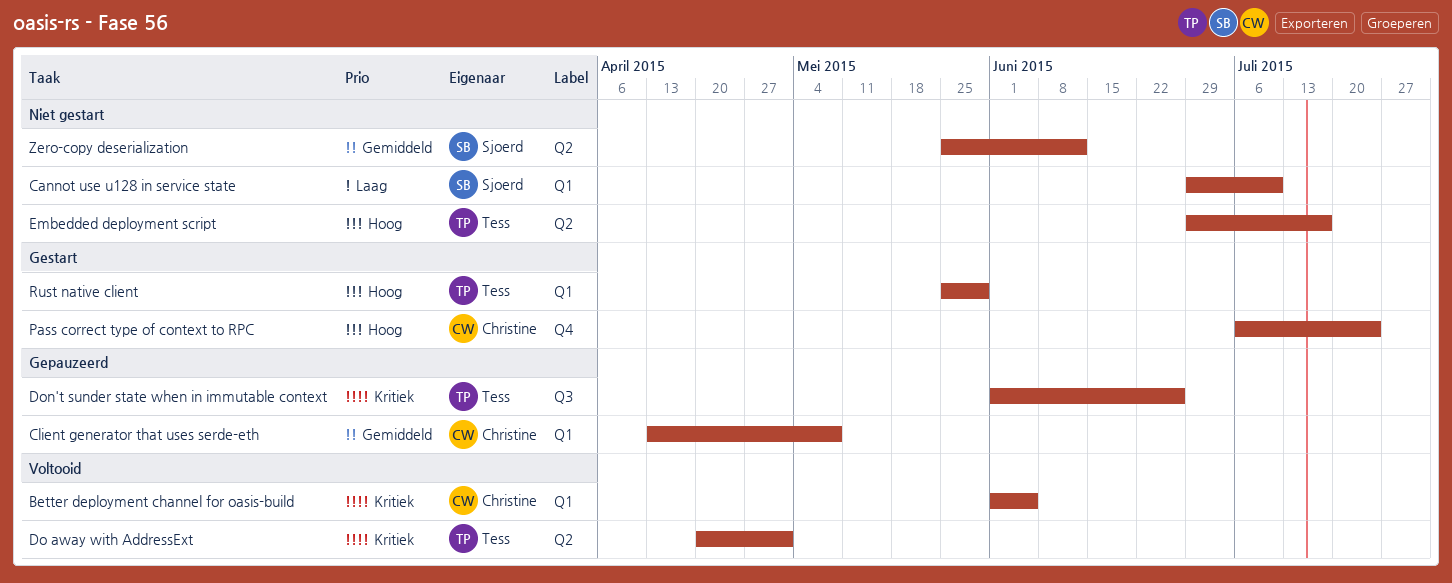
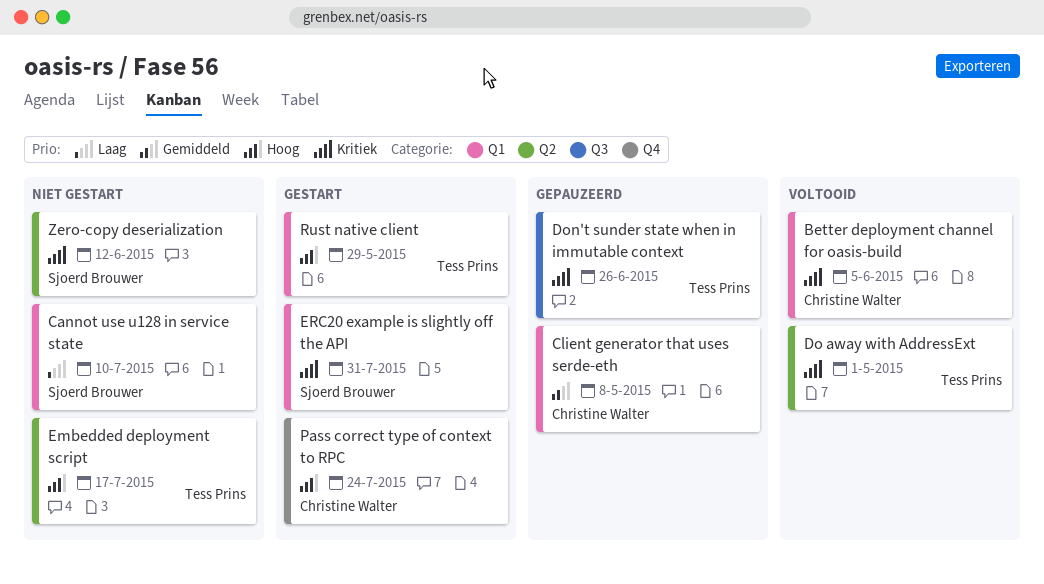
ERC20 example is slightly off the API: none -> present
Zero-copy deserialization, priority: Gemiddeld -> Kritiek

